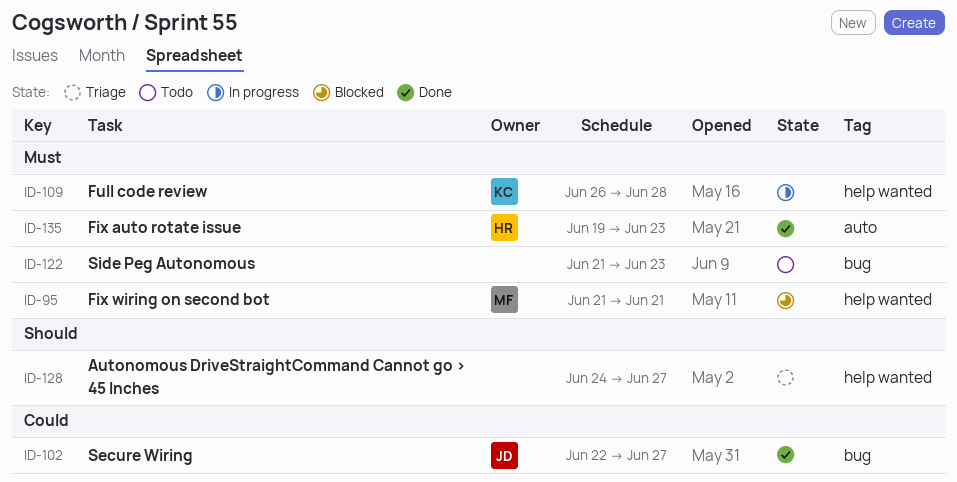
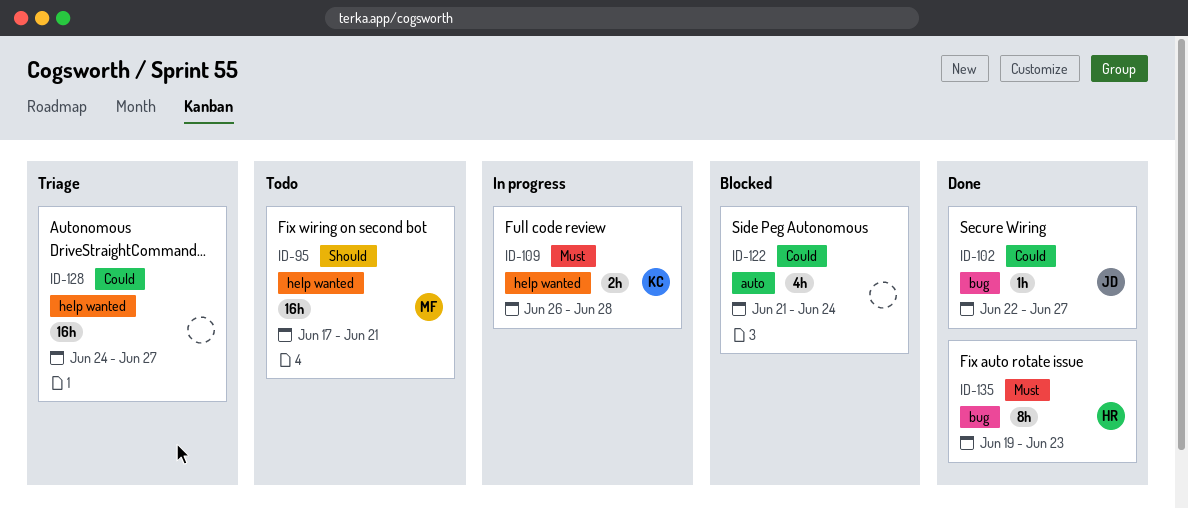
ID-95, status: Blocked -> Todo
ID-95, priority: Must -> Should
ID-95, start: Jun 21 -> Jun 17
ID-122, status: Todo -> Blocked
ID-122, priority: Must -> Could
ID-122, label: bug -> auto
ID-122, due: Jun 23 -> Jun 24
ID-128, priority: Should -> Could
ID-135, label: auto -> bug

